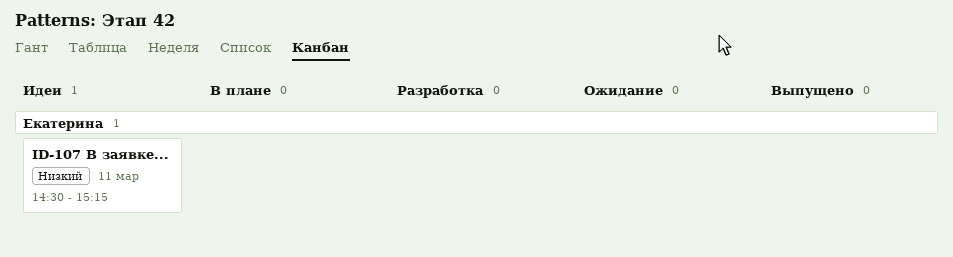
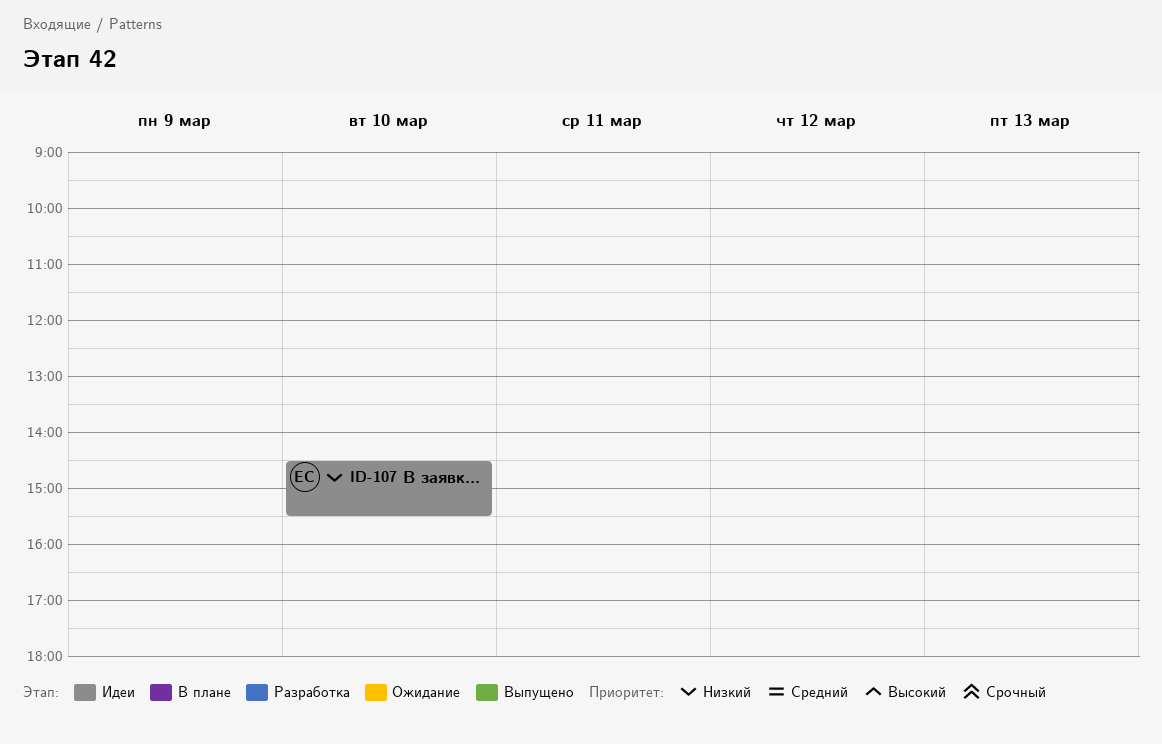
ID-107, day: Mar 11 -> Mar 10
ID-107, ends: 15:15 -> 15:30

